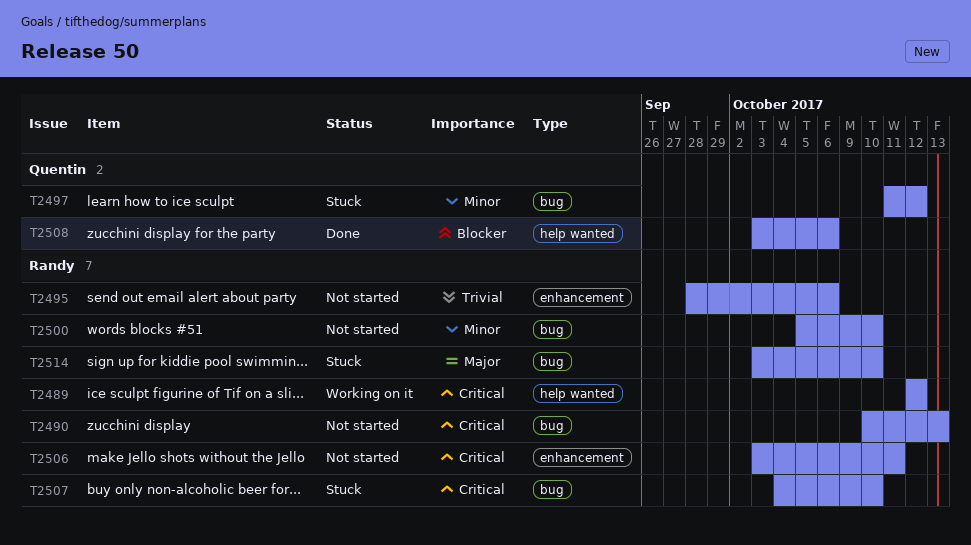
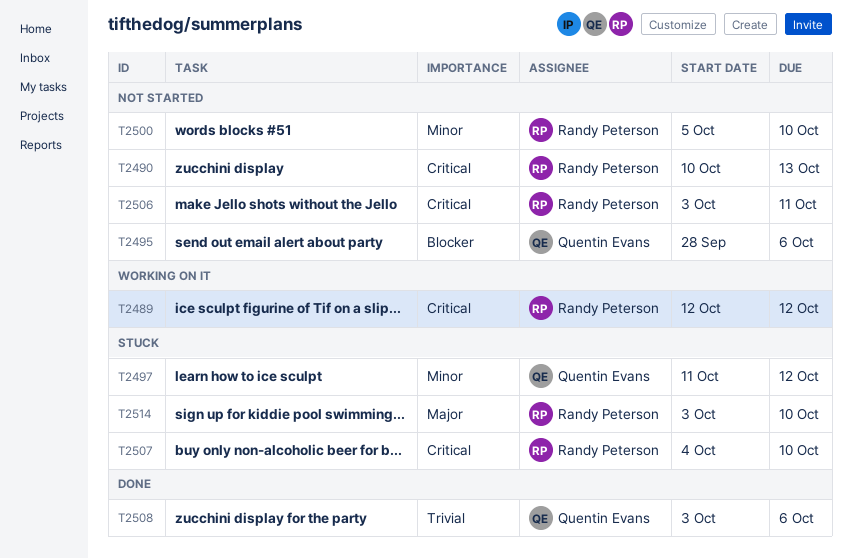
T2495, owner: Randy Peterson -> Quentin Evans
T2495, priority: Trivial -> Blocker
T2508, priority: Blocker -> Trivial

